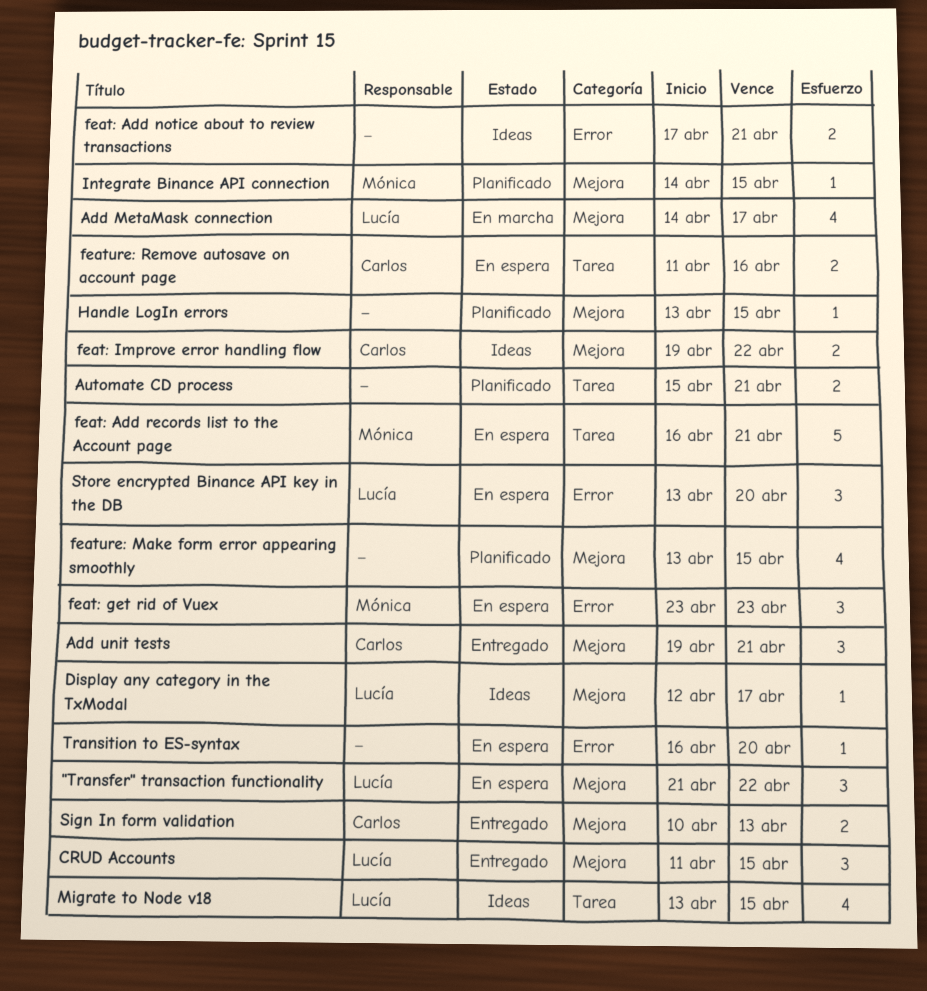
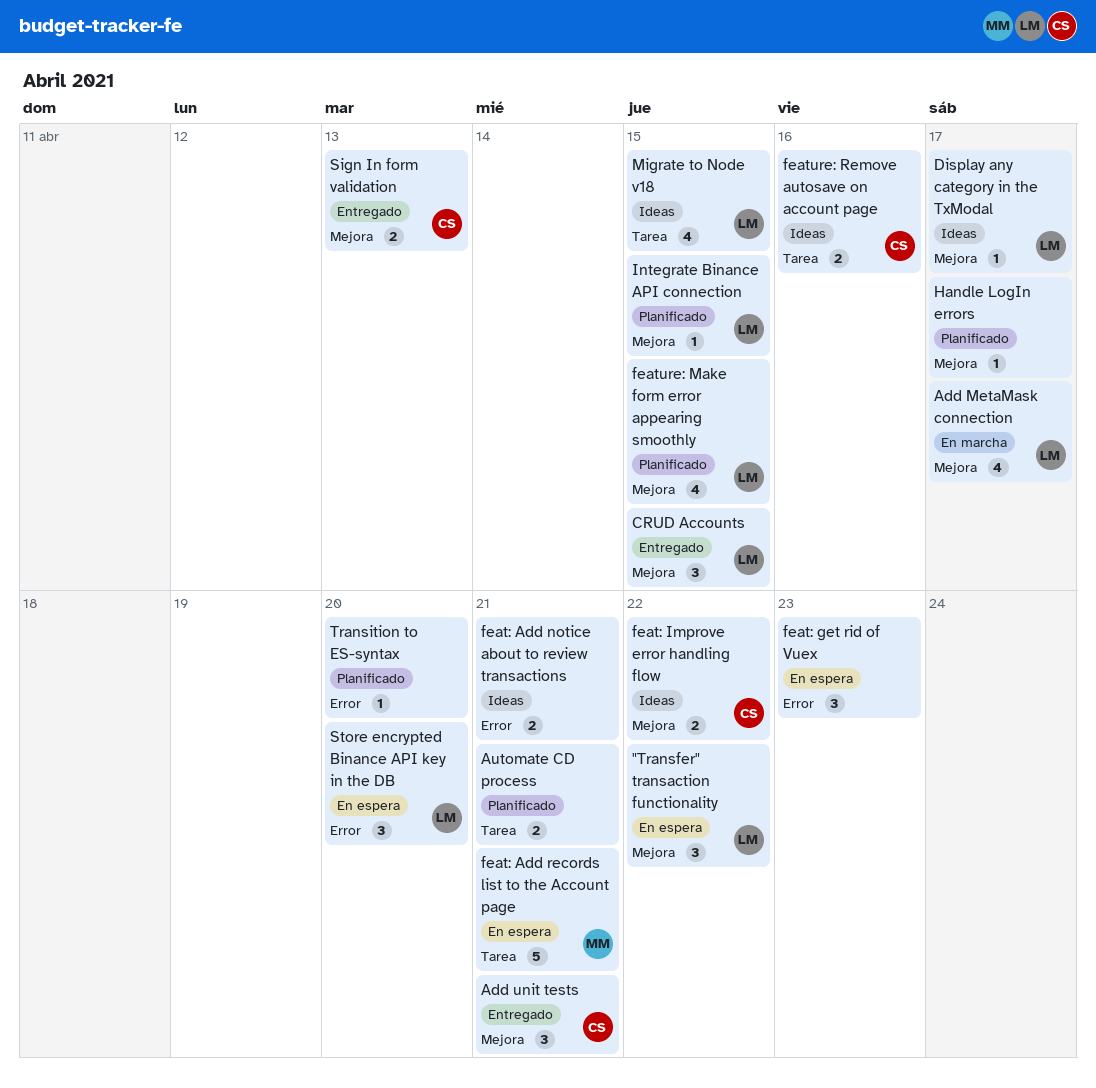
feat: get rid of Vuex, owner: Mónica -> none
feature: Make form error appearing smoothly, owner: none -> Lucía
feature: Remove autosave on account page, status: En espera -> Ideas
Handle LogIn errors, due: Apr 15 -> Apr 17
Integrate Binance API connection, owner: Mónica -> Lucía
Transition to ES-syntax, status: En espera -> Planificado

